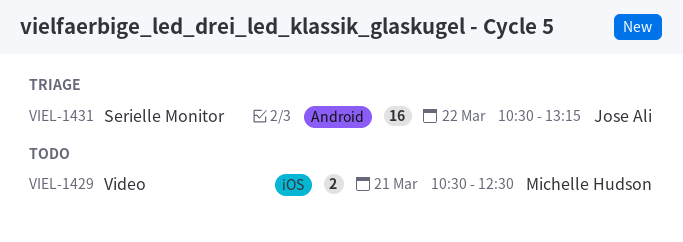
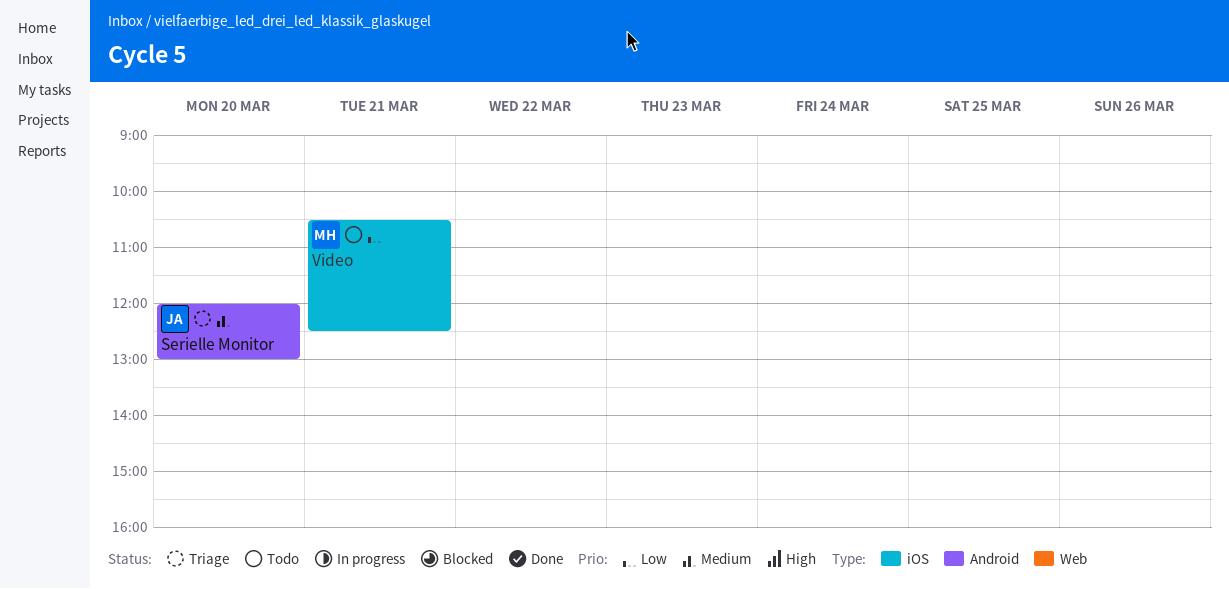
Serielle Monitor, day: Mar 22 -> Mar 20
Serielle Monitor, begins: 10:30 -> 12:00
Serielle Monitor, ends: 13:15 -> 13:00

